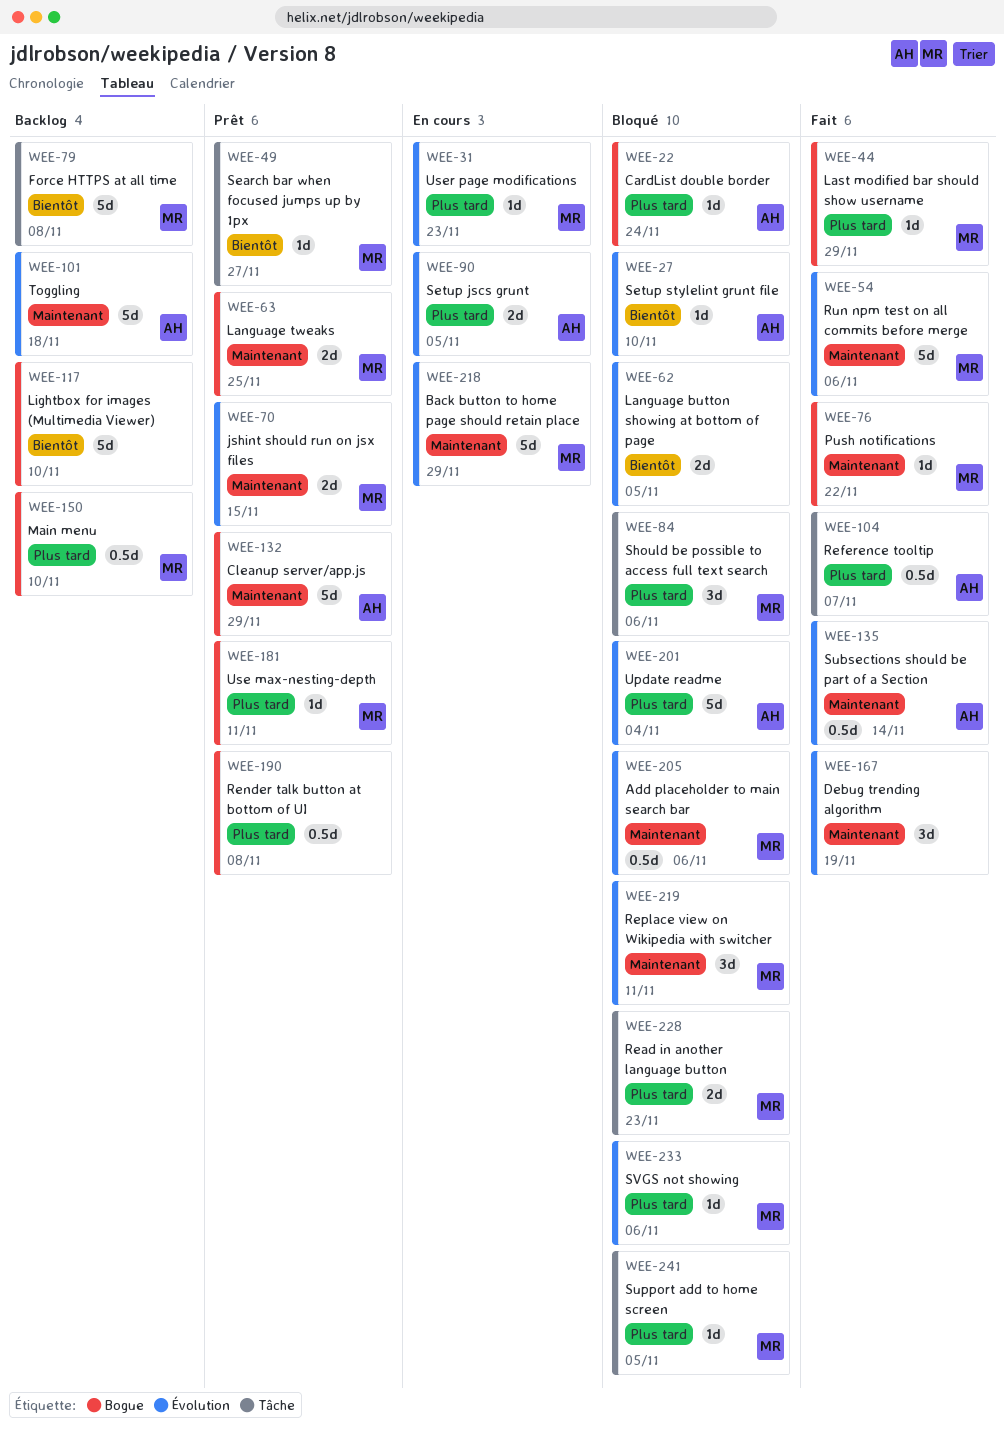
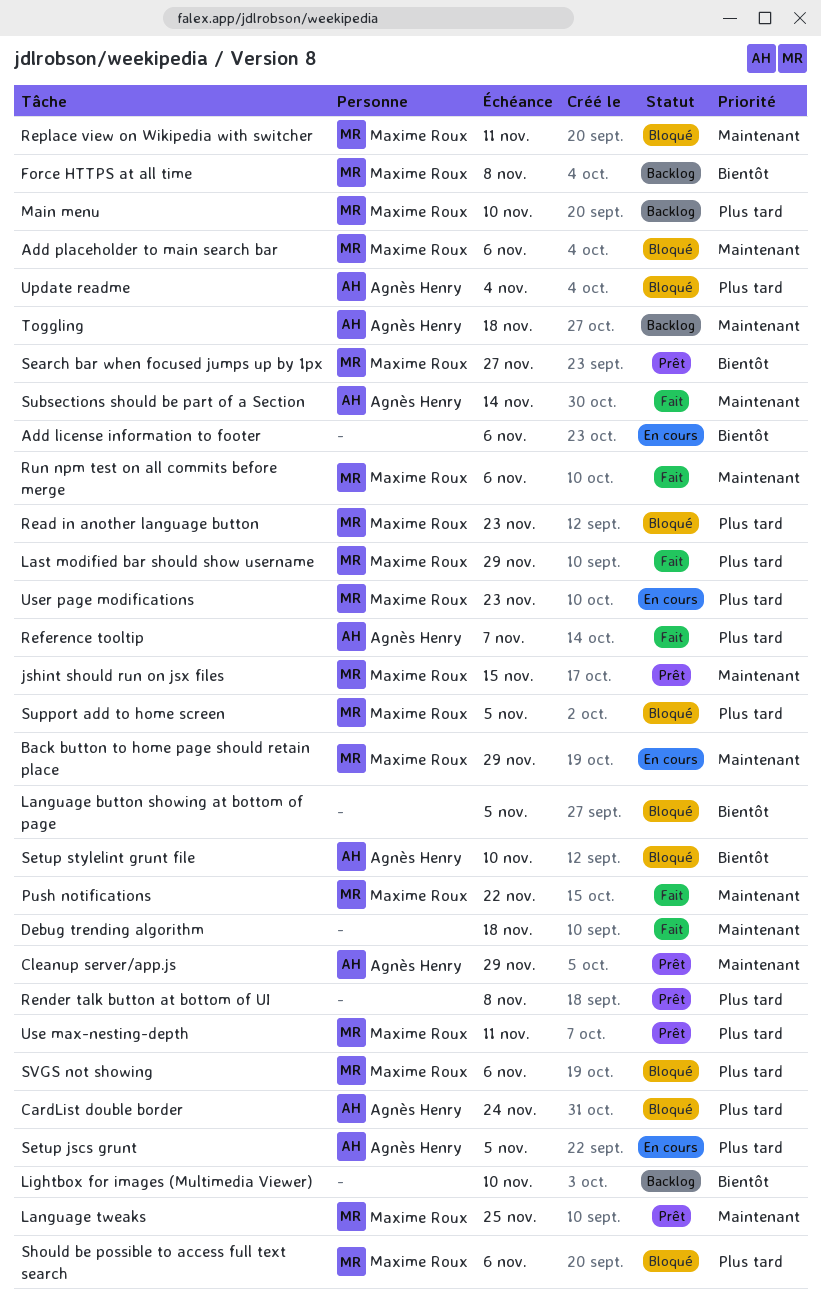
Add license information to footer: none -> present
Debug trending algorithm, due: Nov 19 -> Nov 18

